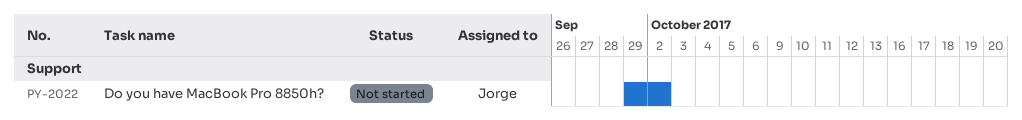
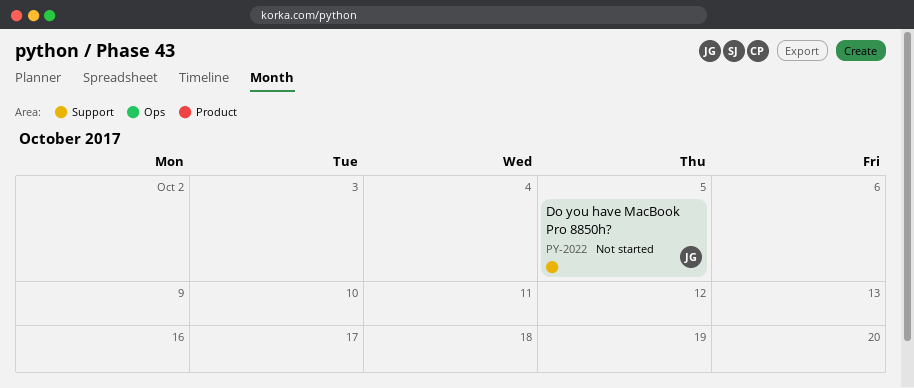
PY-2022, due: Oct 2 -> Oct 5

